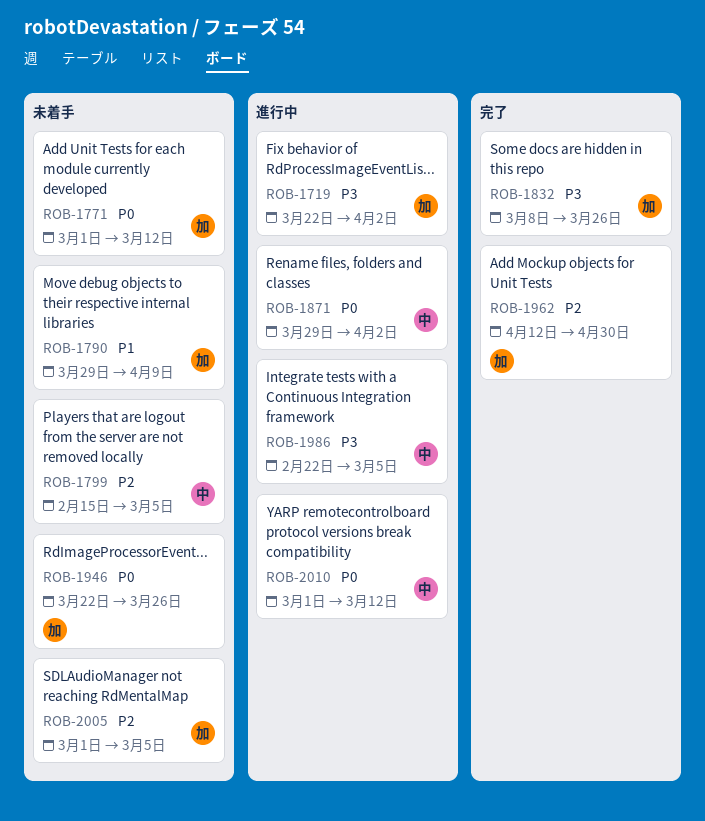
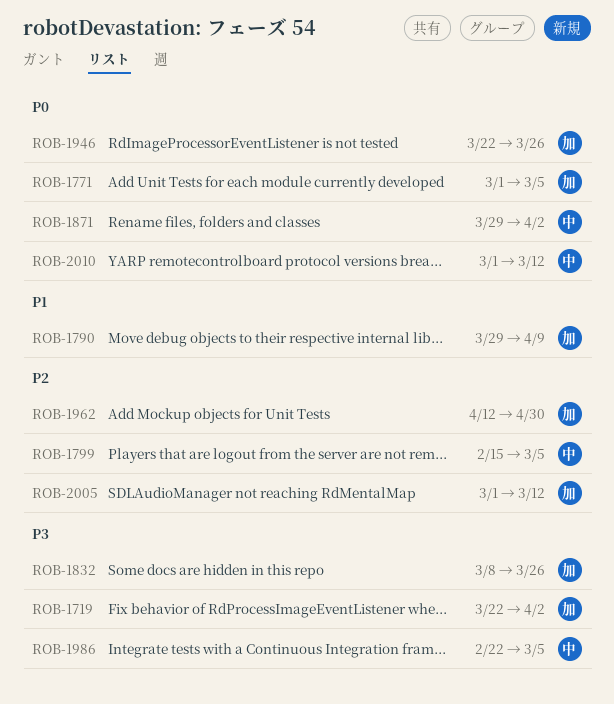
ROB-1771, due: Mar 12 -> Mar 5
ROB-2005, due: Mar 5 -> Mar 12

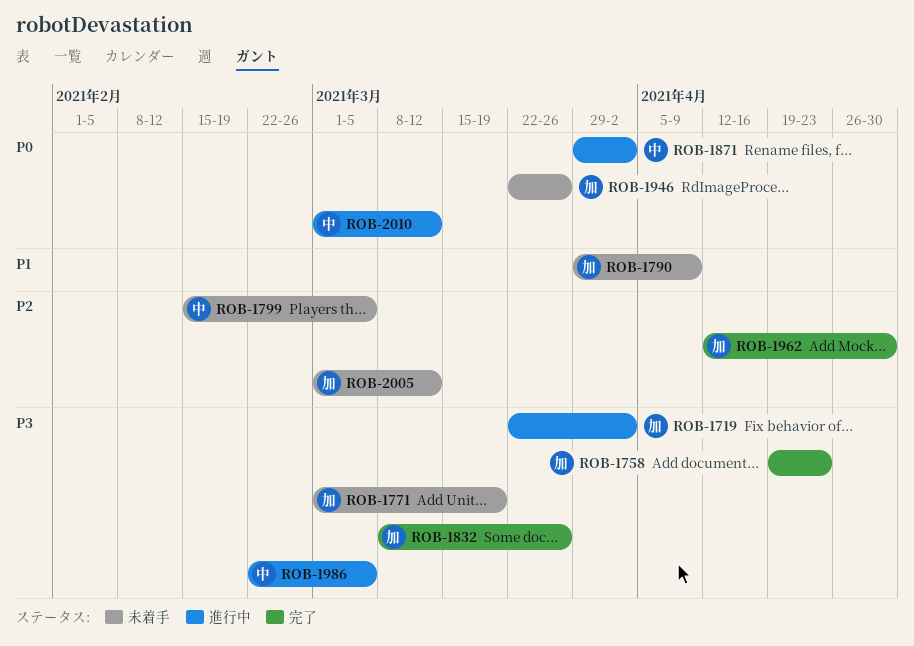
ROB-1758: none -> present
ROB-1771, priority: P0 -> P3
ROB-1771, due: Mar 5 -> Mar 19

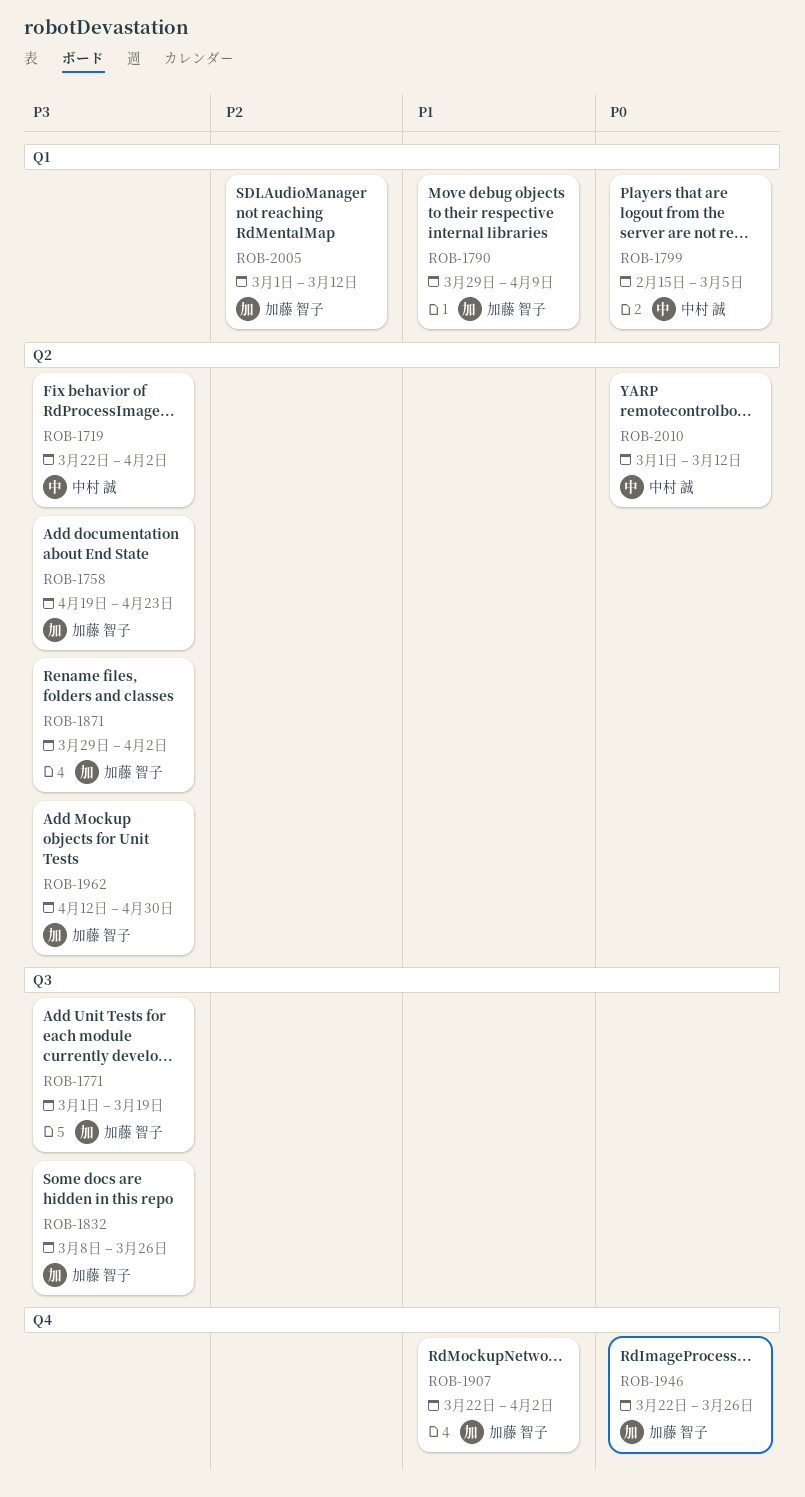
ROB-1719, owner: 加藤 智子 -> 中村 誠
ROB-1799, priority: P2 -> P0
ROB-1871, owner: 中村 誠 -> 加藤 智子
ROB-1871, priority: P0 -> P3
ROB-1907: none -> present
ROB-1962, priority: P2 -> P3
ROB-1986: present -> none

